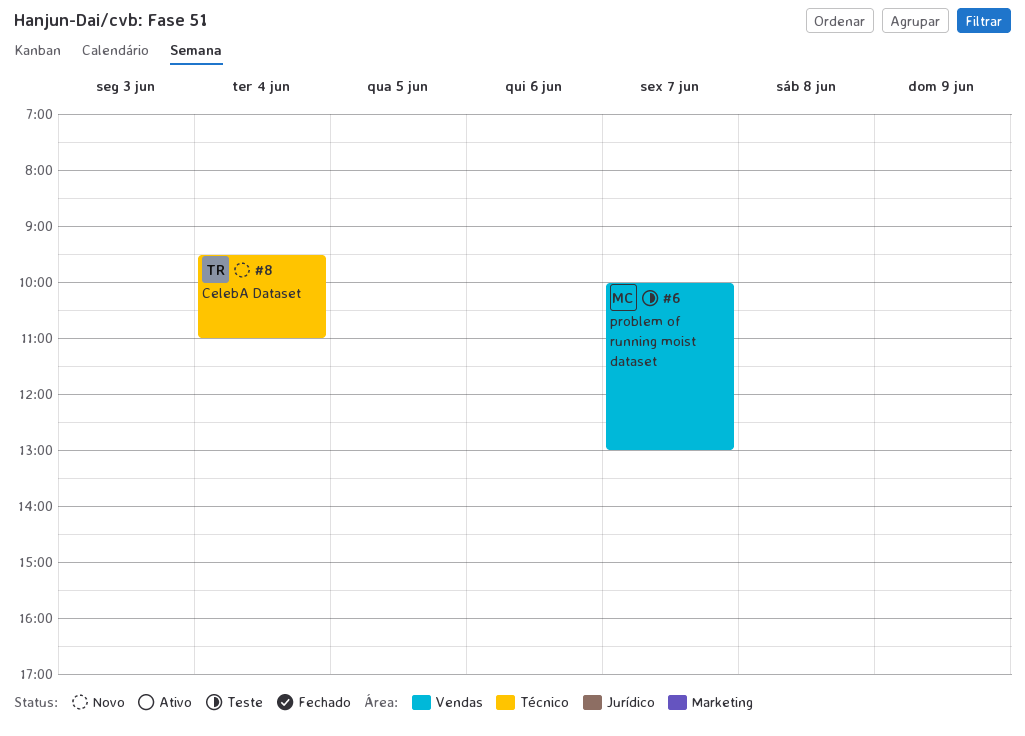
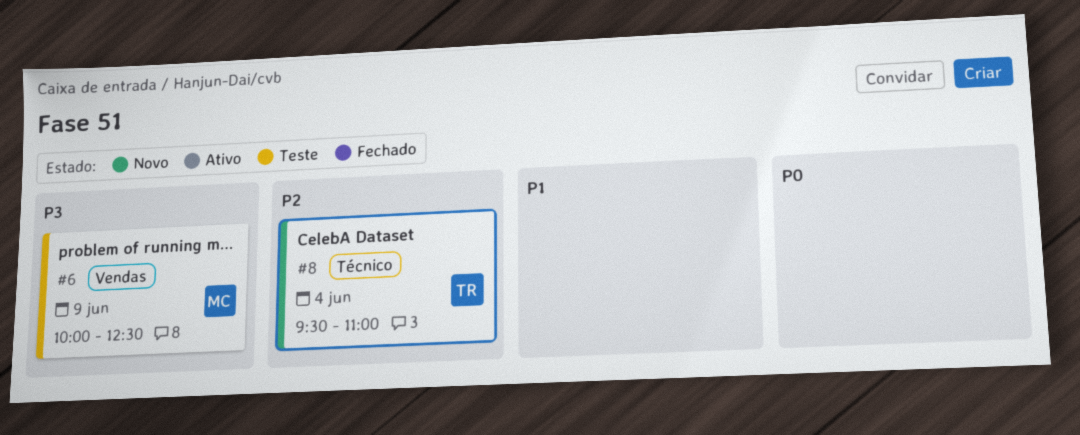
#6, day: Jun 7 -> Jun 9
#6, ends: 13:00 -> 12:30

